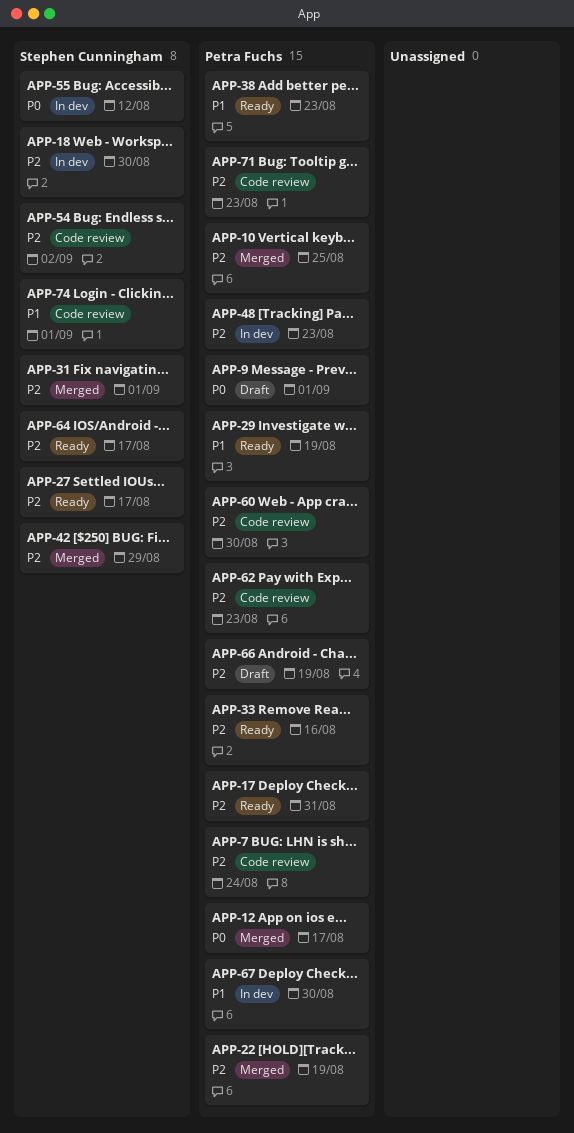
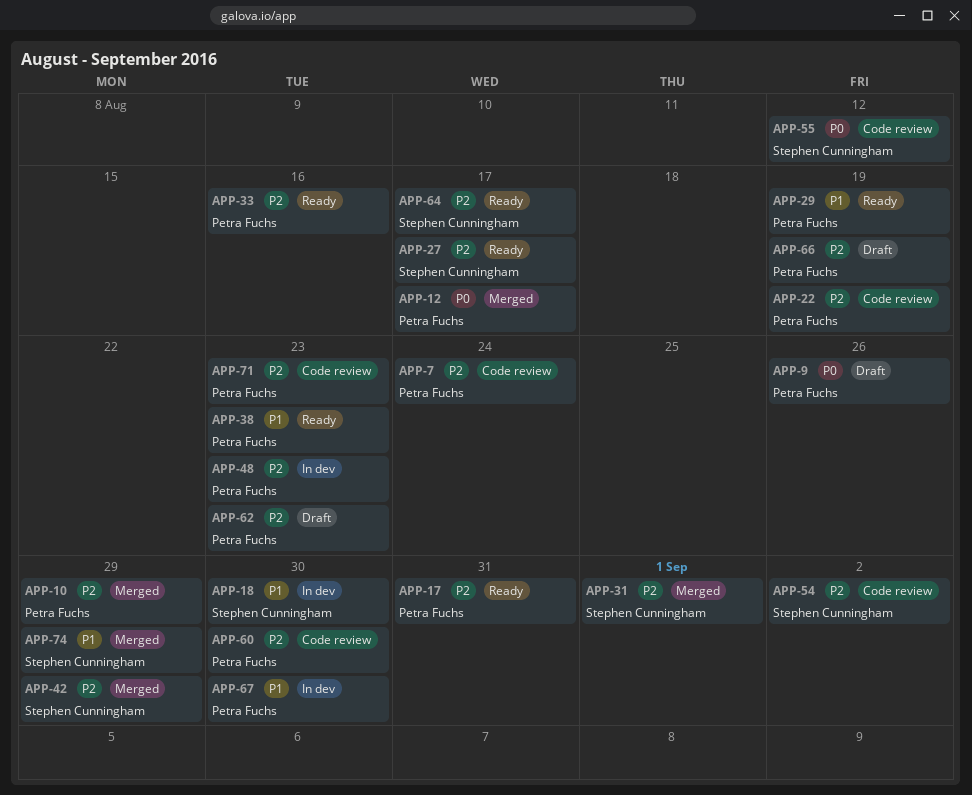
APP-9, due: Sep 1 -> Aug 26
APP-10, due: Aug 25 -> Aug 29
APP-18, priority: P2 -> P1
APP-22, status: Merged -> Code review
APP-55, status: In dev -> Code review
APP-62, status: Code review -> Draft
APP-74, status: Code review -> Merged
APP-74, due: Sep 1 -> Aug 29

